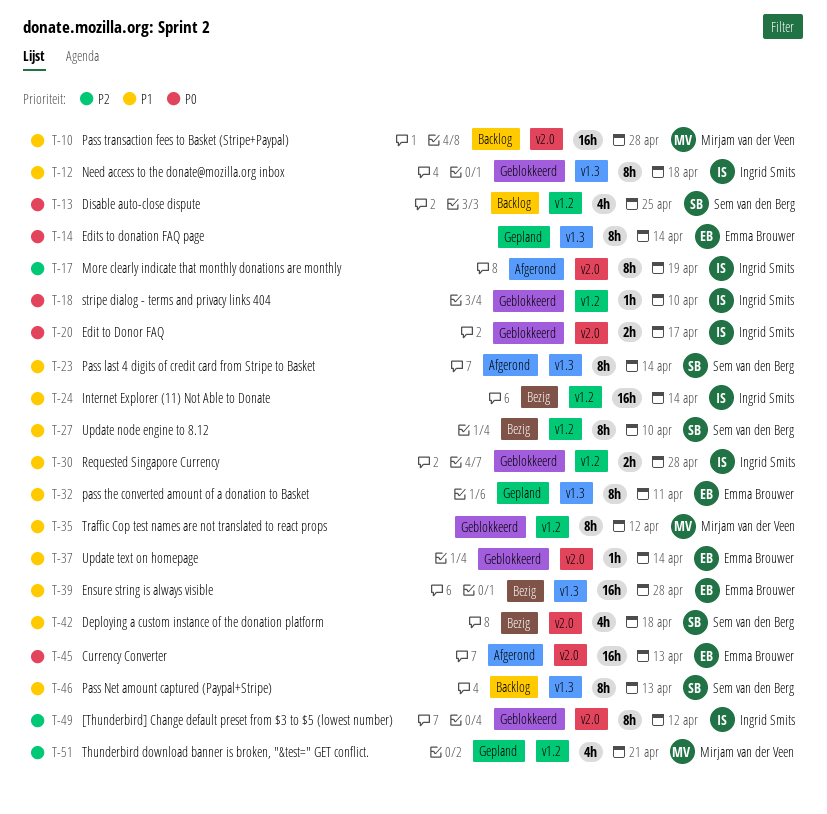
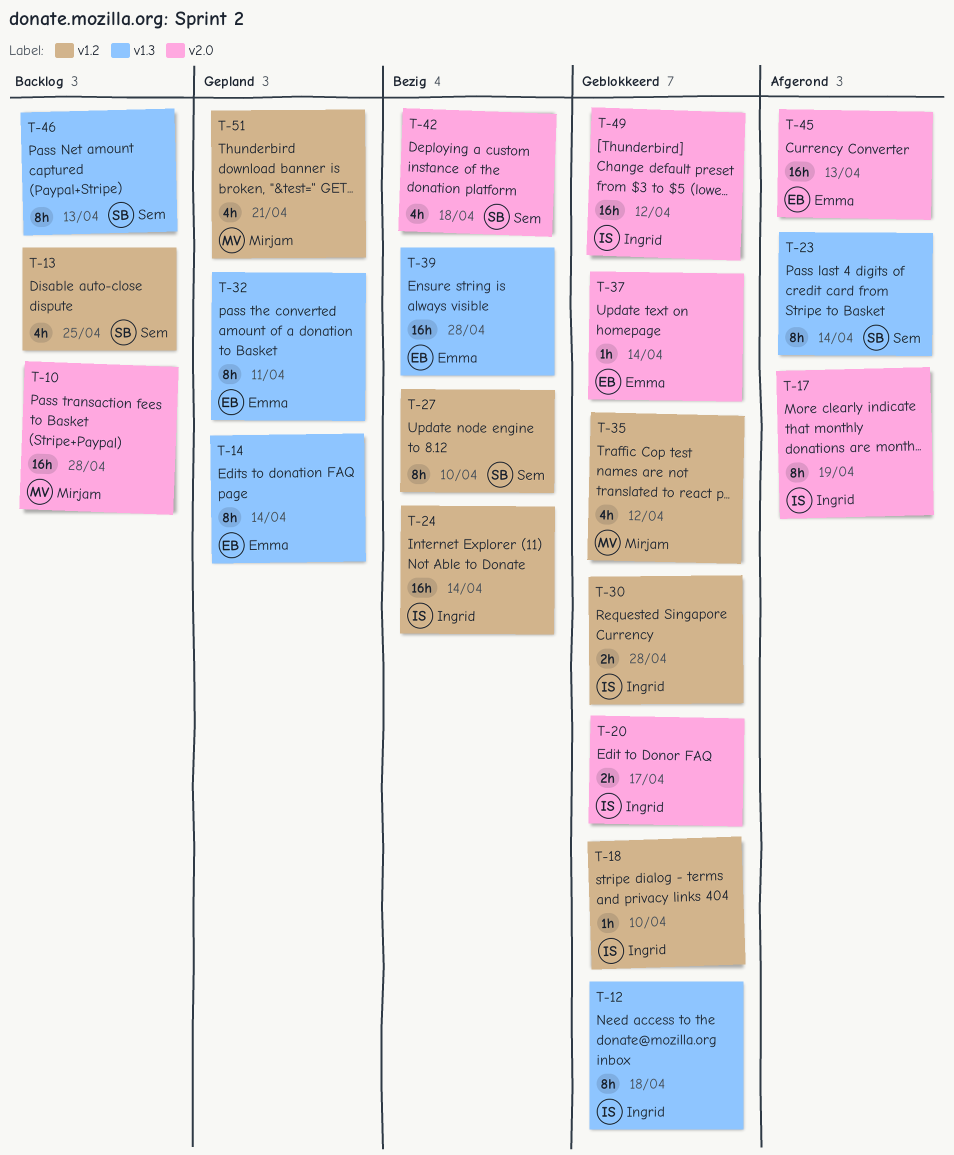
T-35, estimate: 8h -> 4h
T-49, estimate: 8h -> 16h

